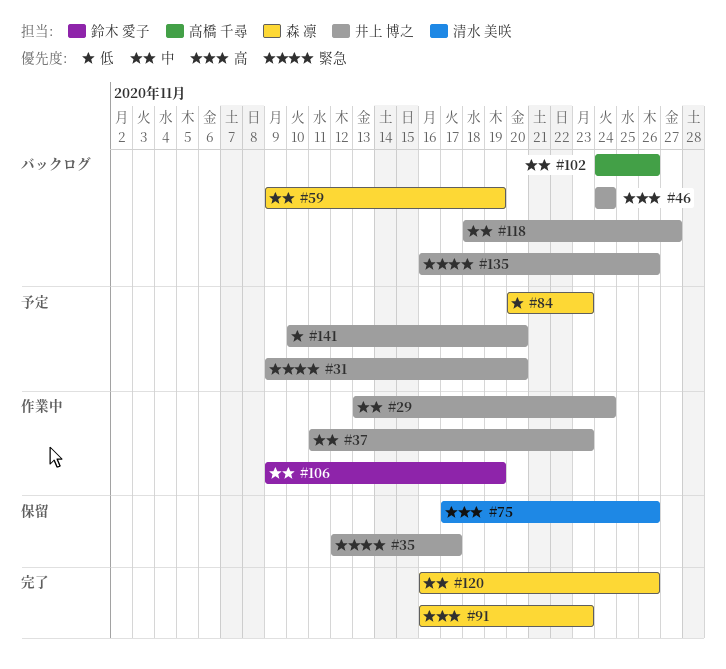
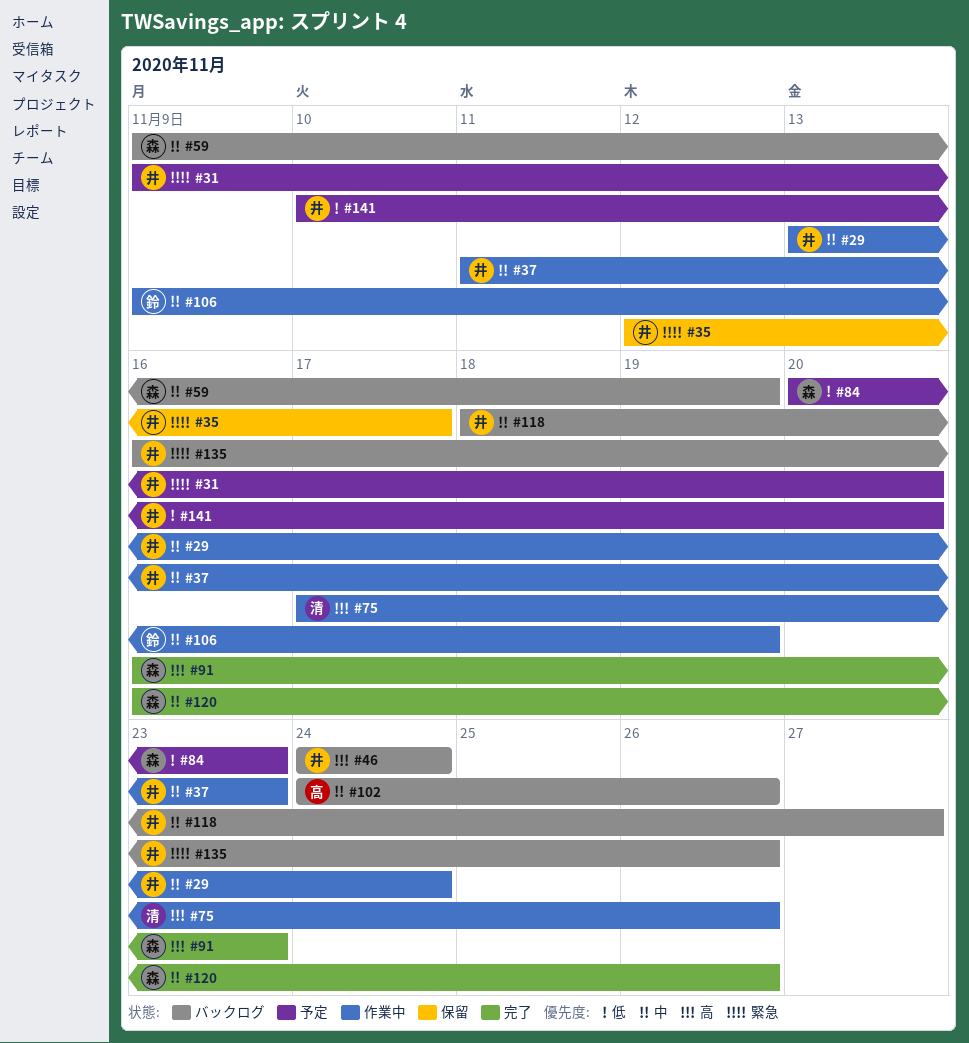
#75, status: 保留 -> 作業中

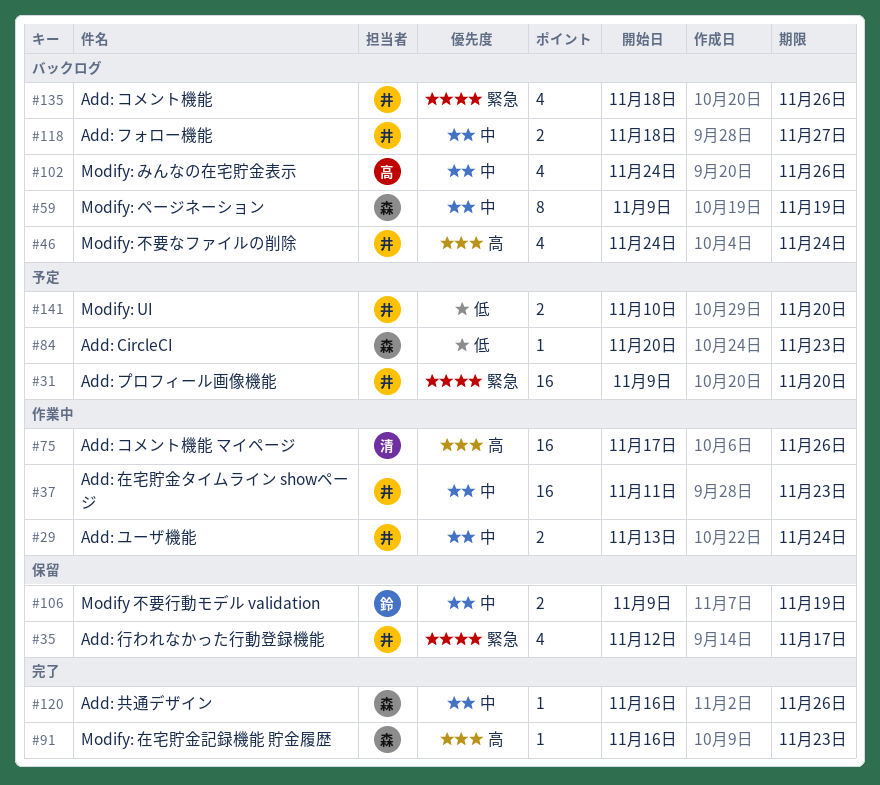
#106, status: 作業中 -> 保留
#135, start: Nov 16 -> Nov 18

